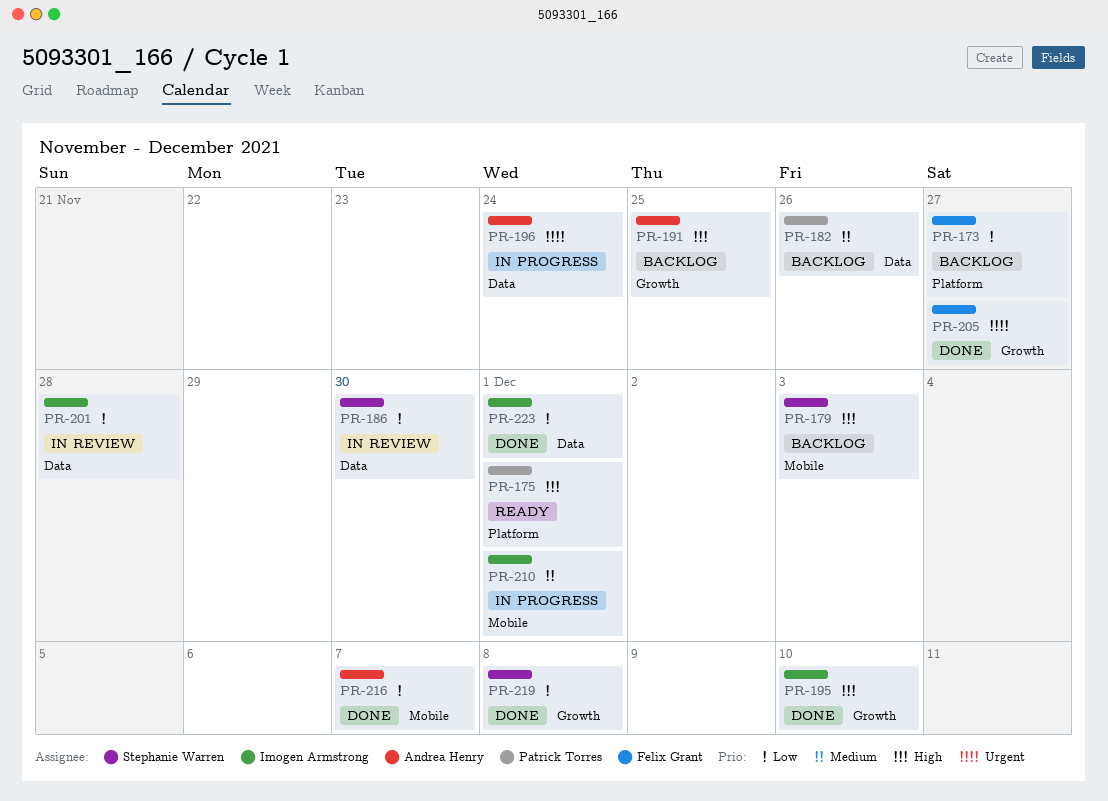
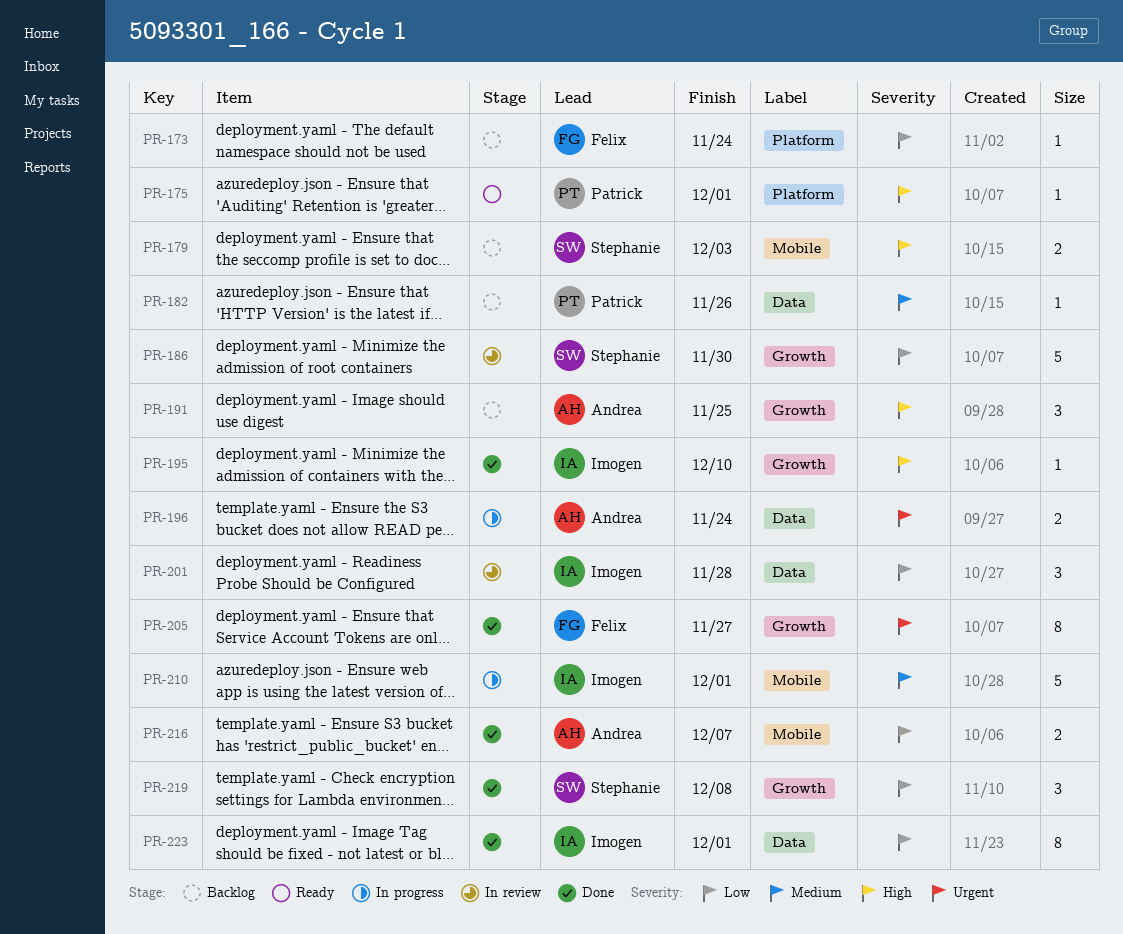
PR-173, due: Nov 27 -> Nov 24
PR-186, label: Data -> Growth

